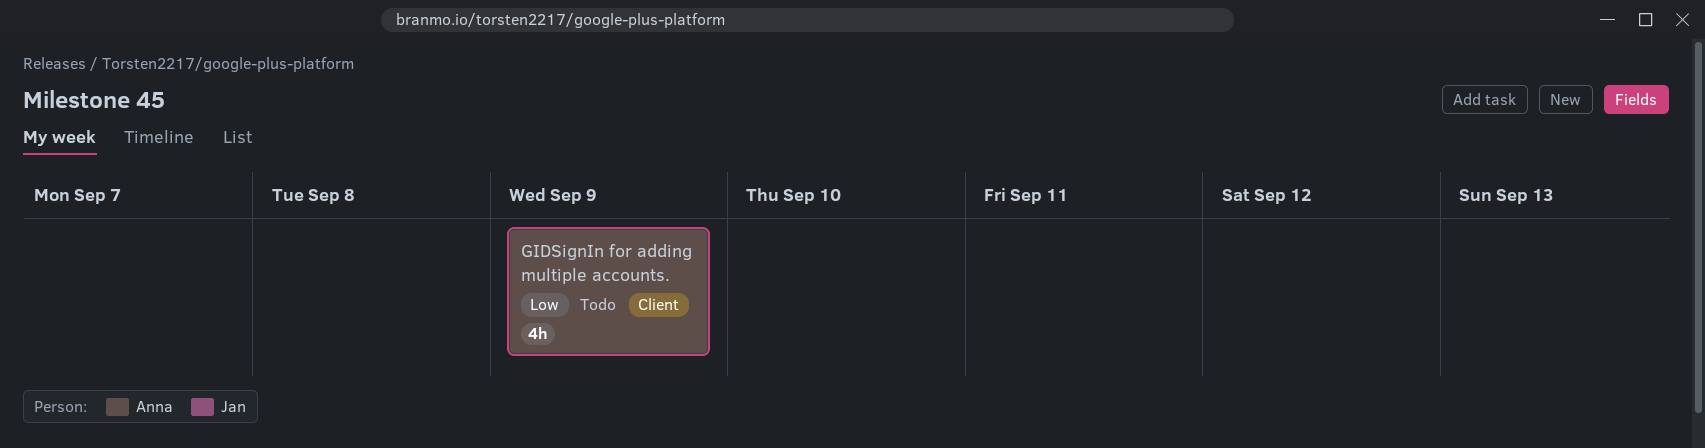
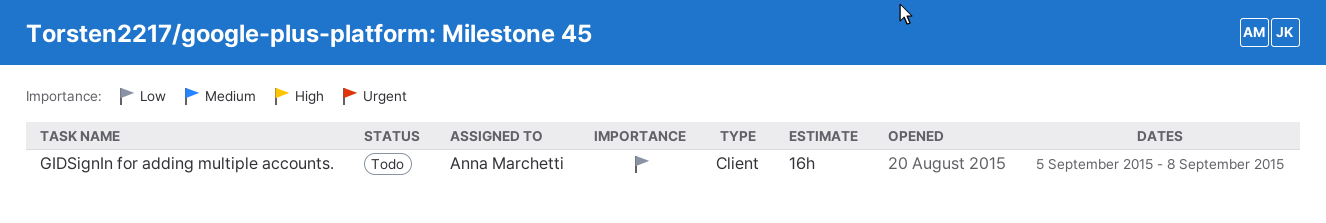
GIDSignIn for adding multiple accounts., estimate: 4h -> 16h
GIDSignIn for adding multiple accounts., due: Sep 9 -> Sep 8

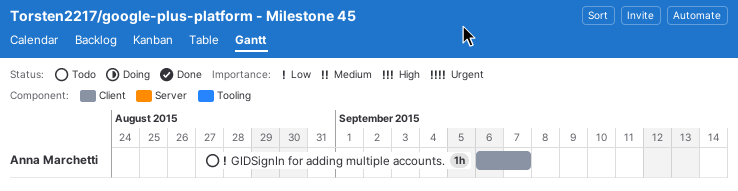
GIDSignIn for adding multiple accounts., estimate: 16h -> 1h
GIDSignIn for adding multiple accounts., start: Sep 5 -> Sep 6
GIDSignIn for adding multiple accounts., due: Sep 8 -> Sep 7

